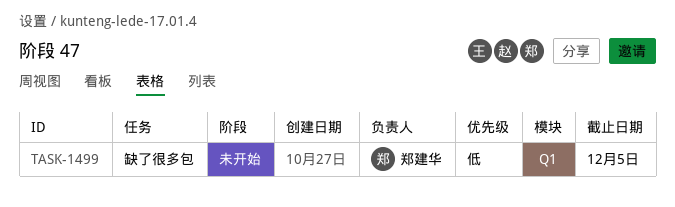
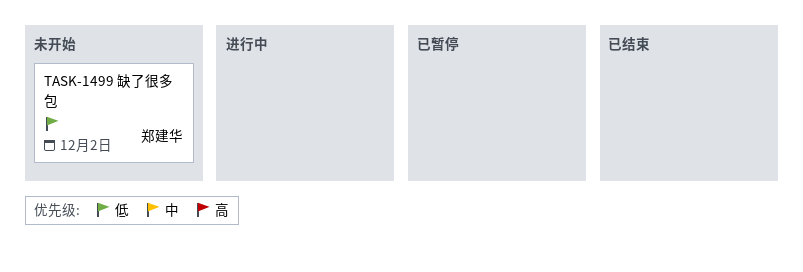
TASK-1499, due: Dec 5 -> Dec 2

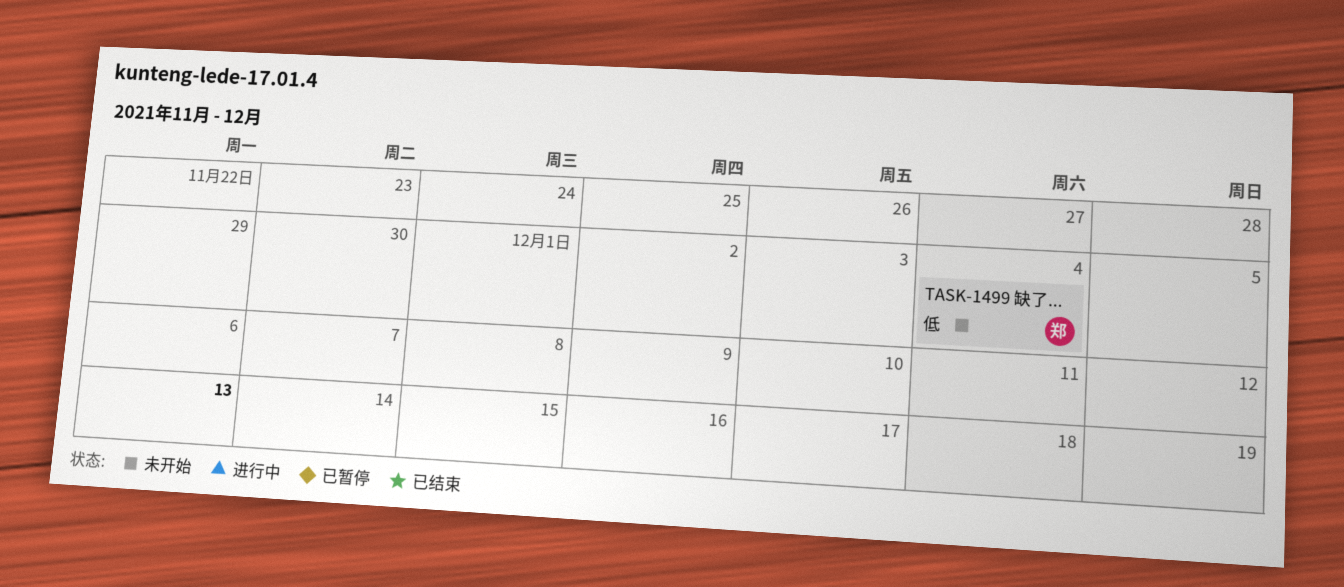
TASK-1499, due: Dec 2 -> Dec 4

